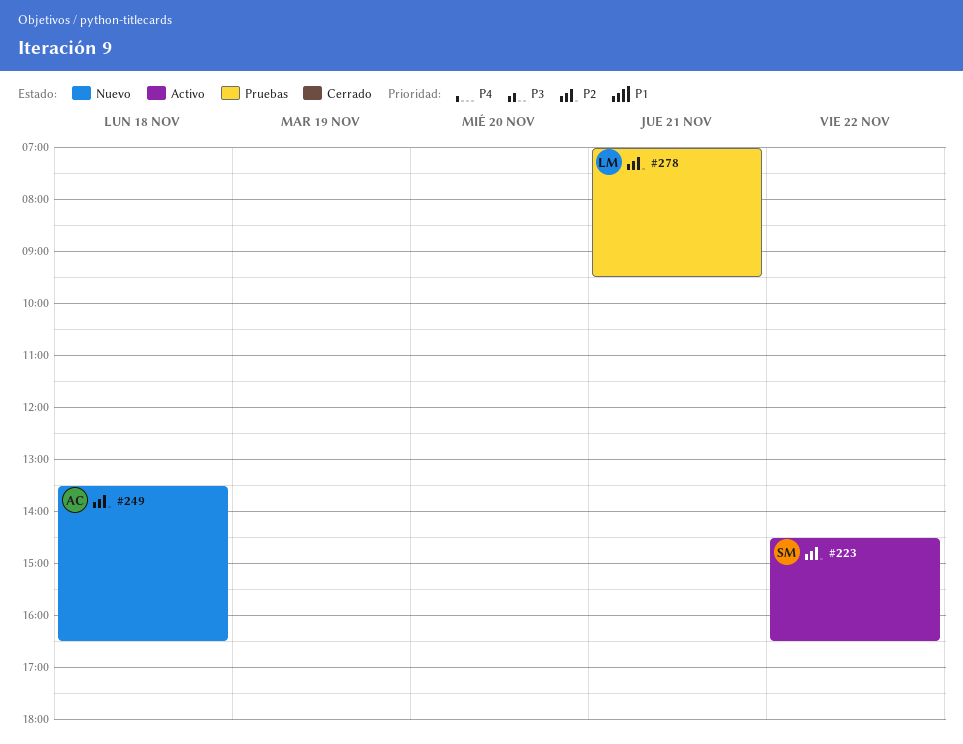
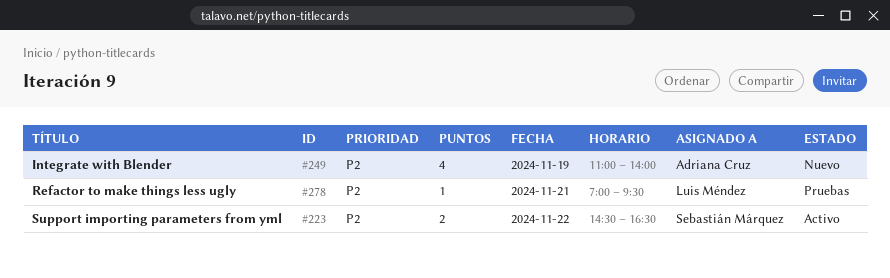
#249, day: Nov 18 -> Nov 19
#249, begins: 13:30 -> 11:00
#249, ends: 16:30 -> 14:00

